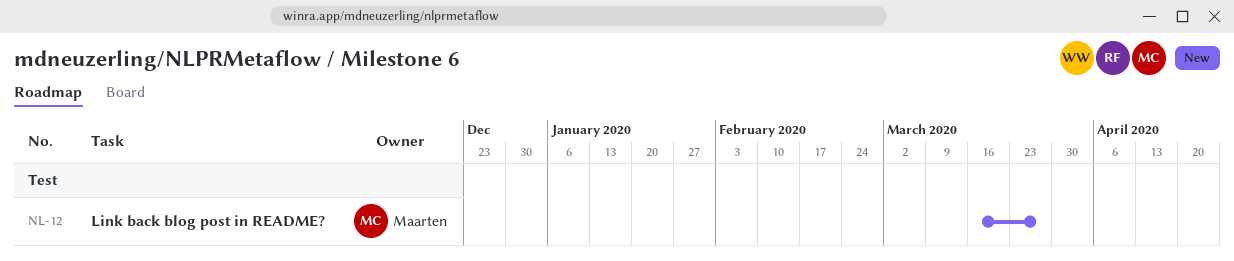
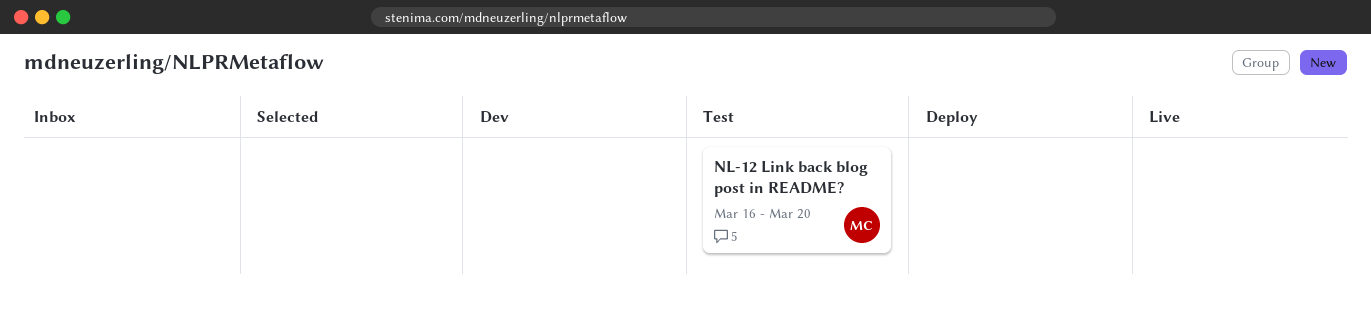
NL-12, due: Mar 27 -> Mar 20

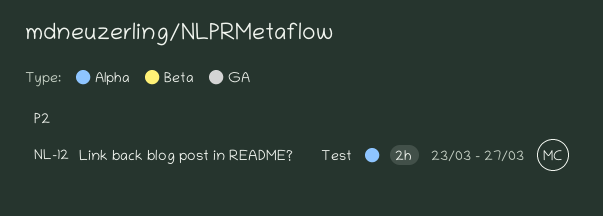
NL-12, start: Mar 16 -> Mar 23
NL-12, due: Mar 20 -> Mar 27

